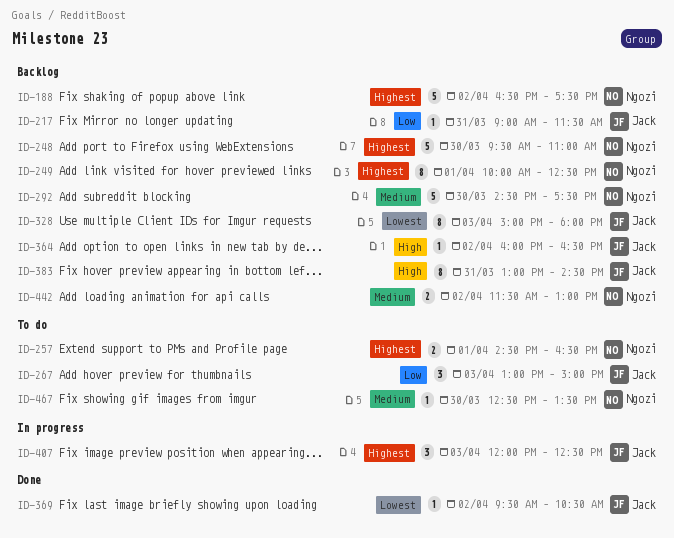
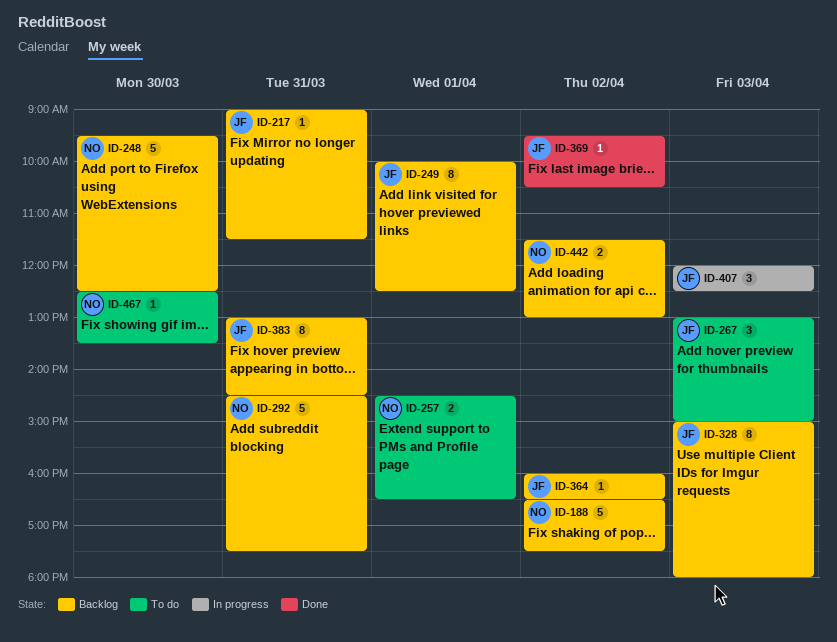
ID-248, ends: 11:00 -> 12:30
ID-249, owner: Ngozi -> Jack
ID-292, day: Mar 30 -> Mar 31

